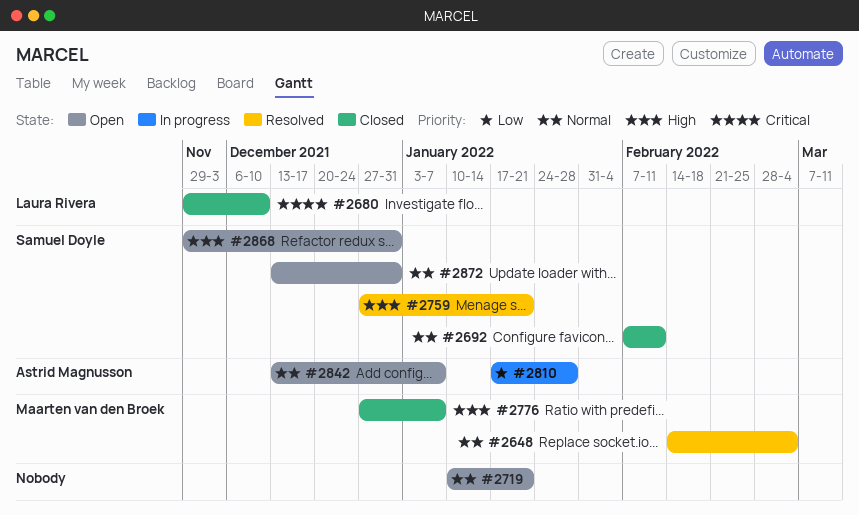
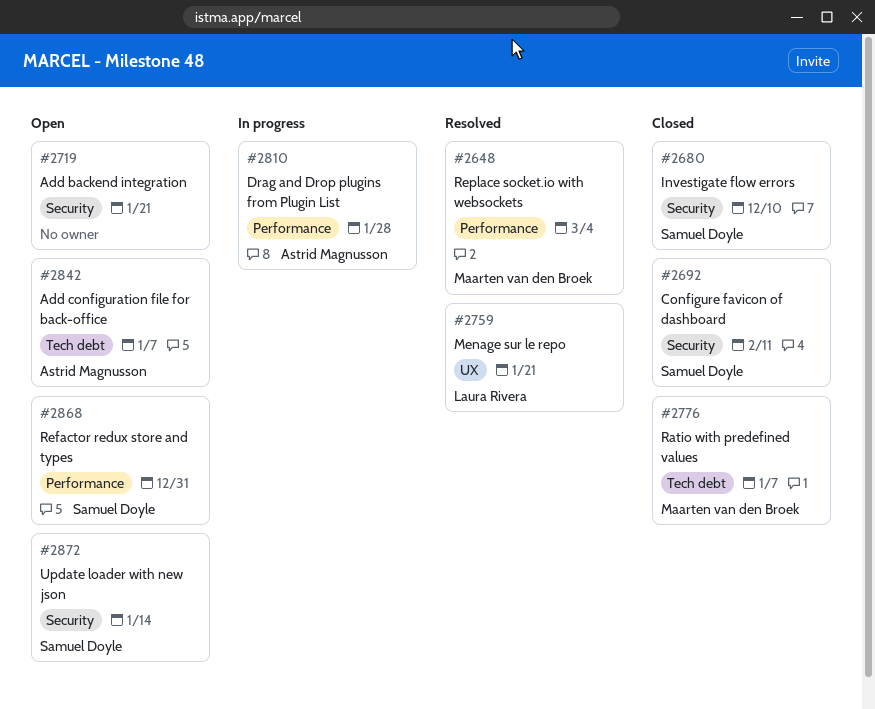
#2680, owner: Laura Rivera -> Samuel Doyle
#2759, owner: Samuel Doyle -> Laura Rivera
#2872, due: Dec 31 -> Jan 14

